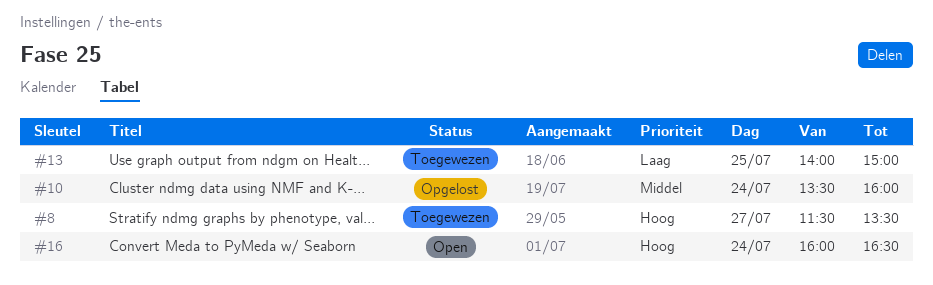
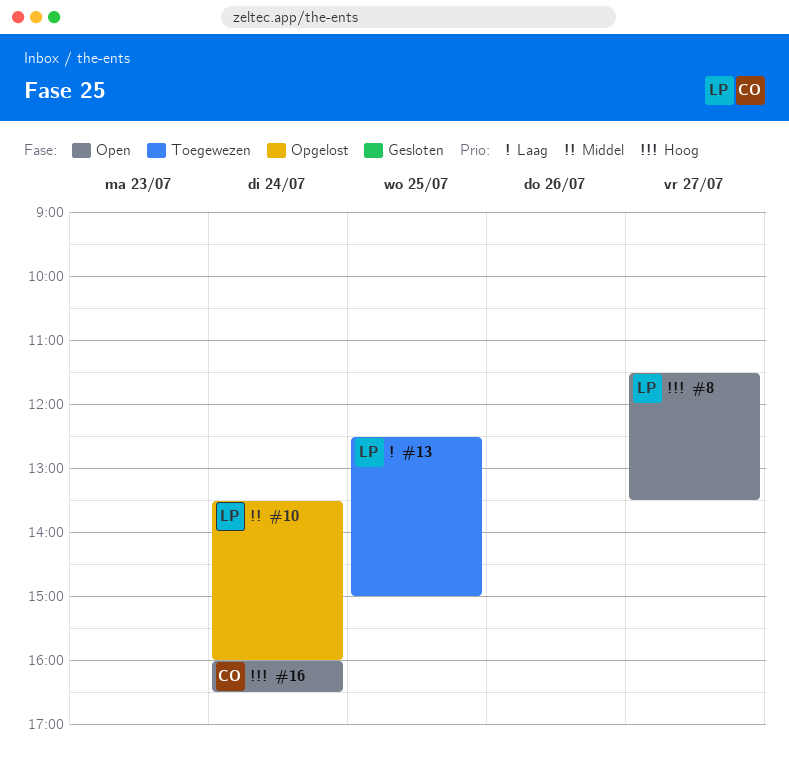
#8, status: Toegewezen -> Open
#13, begins: 14:00 -> 12:30

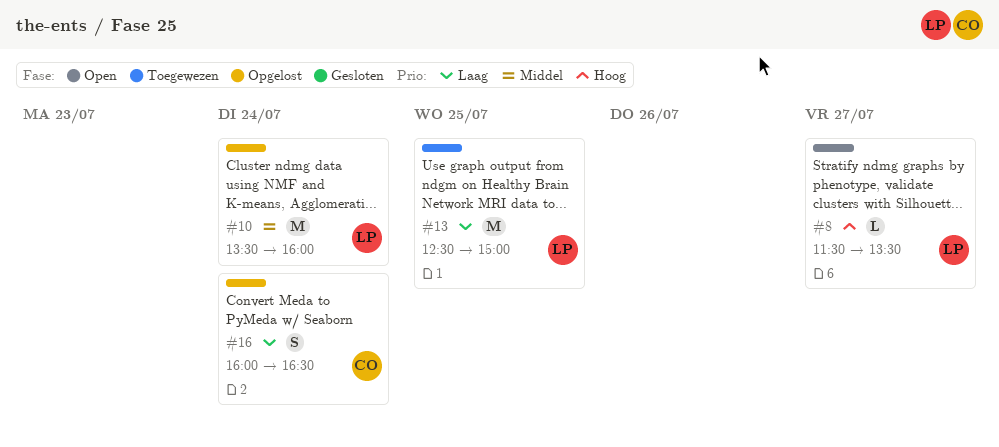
#16, status: Open -> Opgelost
#16, priority: Hoog -> Laag

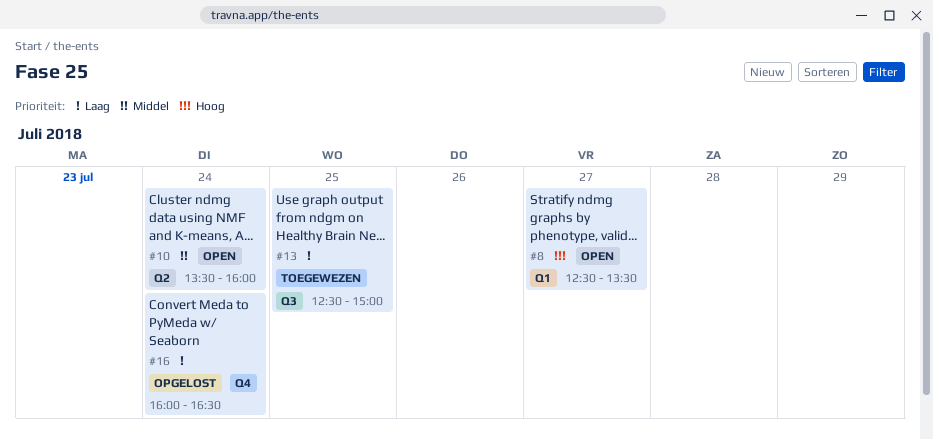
#8, begins: 11:30 -> 12:30
#10, status: Opgelost -> Open

